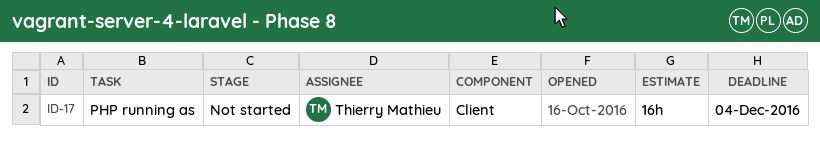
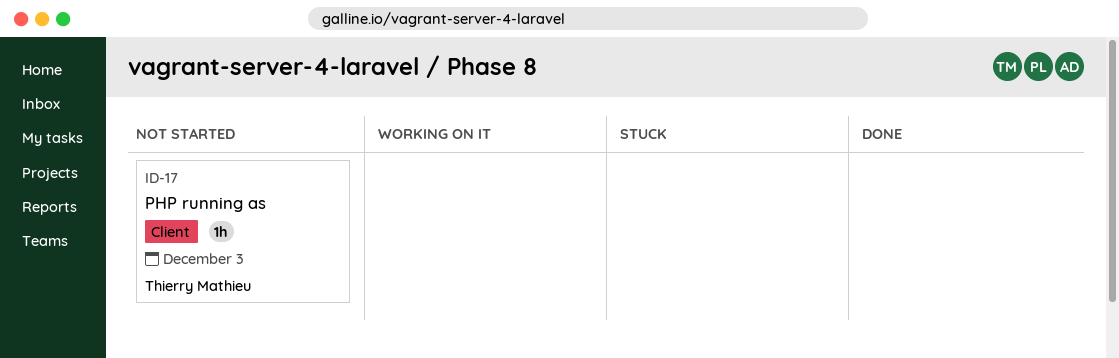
ID-17, estimate: 16h -> 1h
ID-17, due: Dec 4 -> Dec 3

